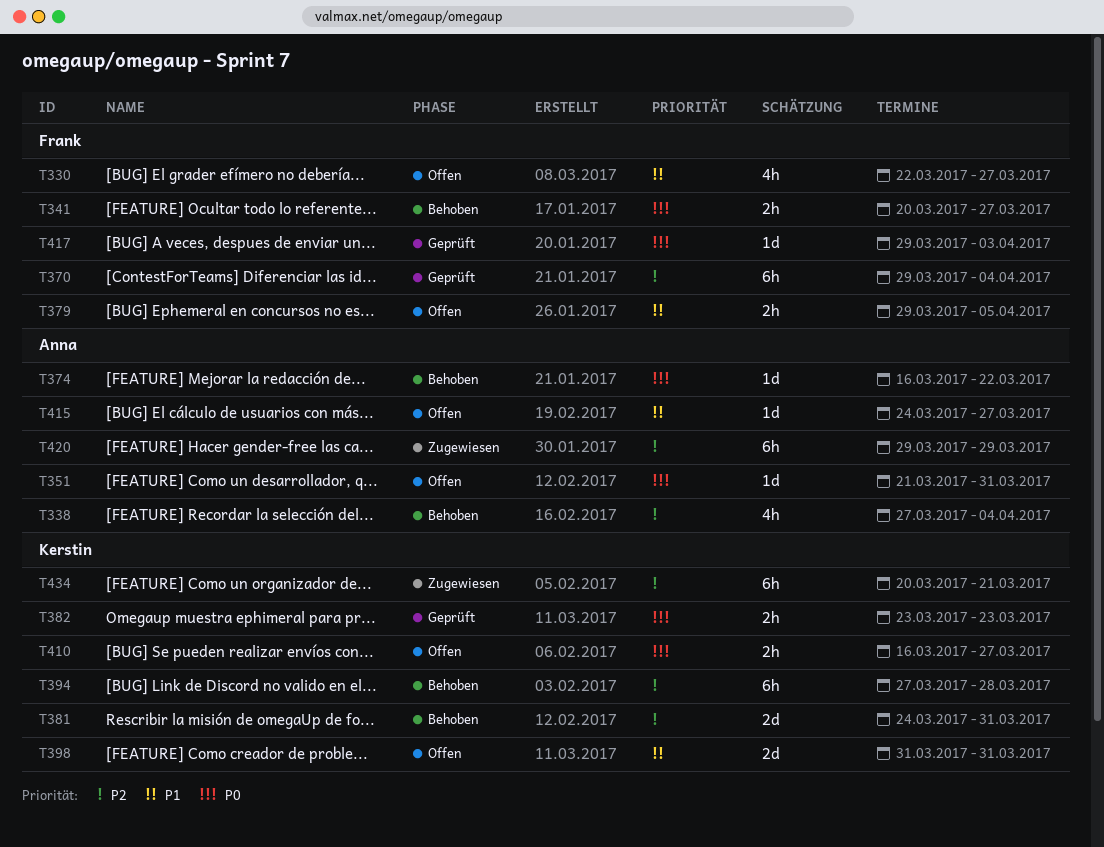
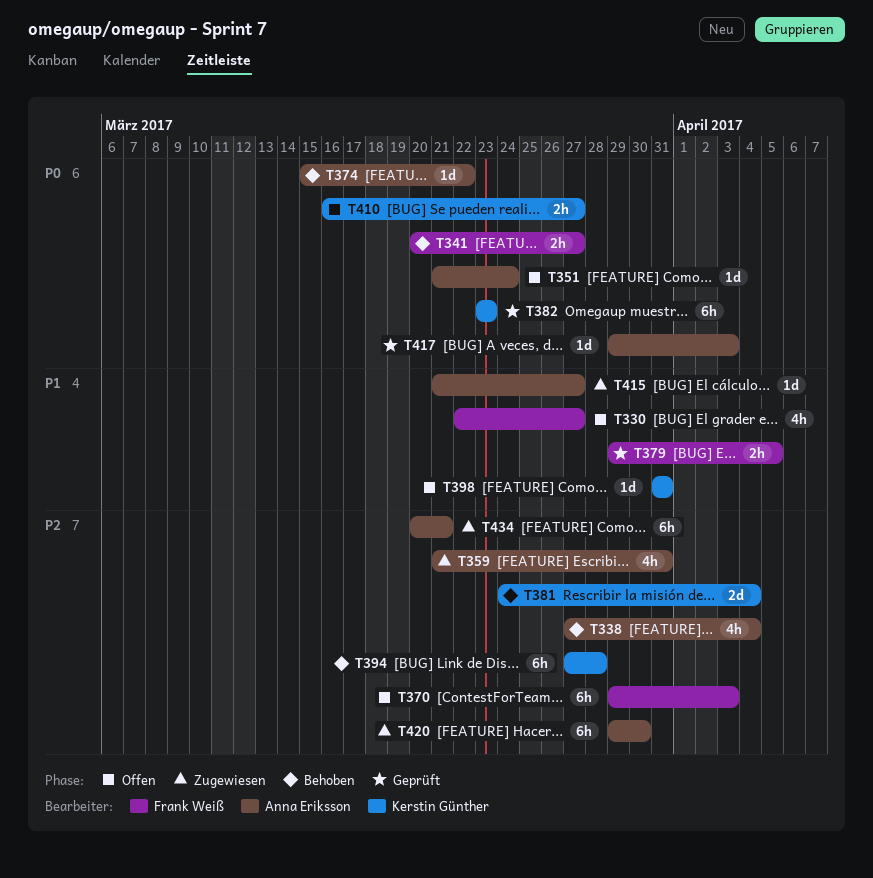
T351, due: Mar 31 -> Mar 24
T359: none -> present
T370, status: Geprüft -> Offen
T370, due: Apr 4 -> Apr 3
T374, start: Mar 16 -> Mar 15
T379, status: Offen -> Geprüft
T381, due: Mar 31 -> Apr 4
T382, estimate: 2h -> 6h
T398, estimate: 2d -> 1d
T415, status: Offen -> Zugewiesen
T415, start: Mar 24 -> Mar 21
T417, owner: Frank Weiß -> Anna Eriksson
T420, due: Mar 29 -> Mar 30
T434, owner: Kerstin Günther -> Anna Eriksson

